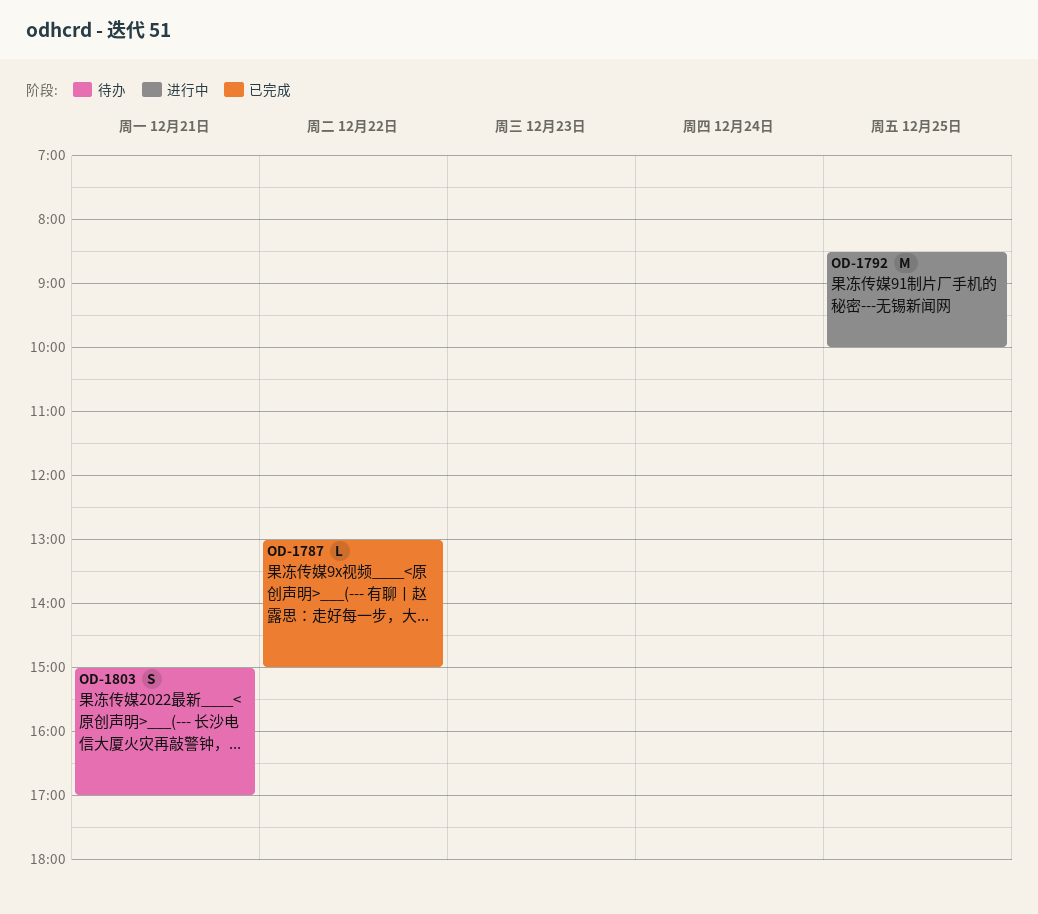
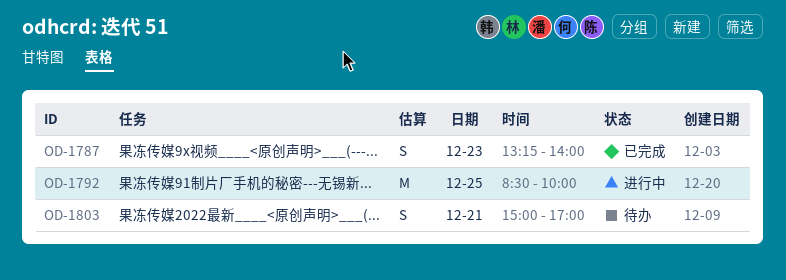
OD-1787, estimate: L -> S
OD-1787, day: Dec 22 -> Dec 23
OD-1787, begins: 13:00 -> 13:15
OD-1787, ends: 15:00 -> 14:00

